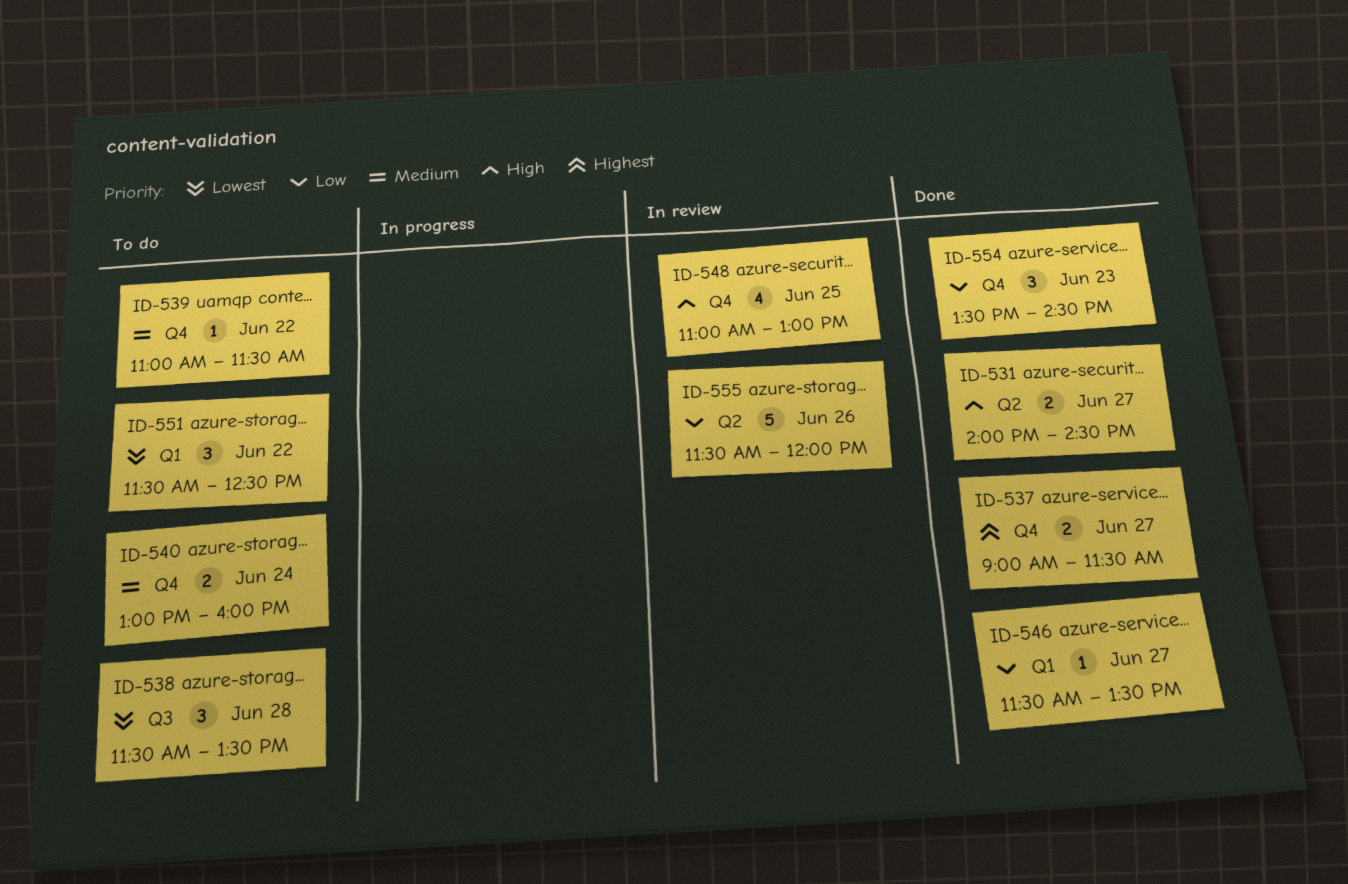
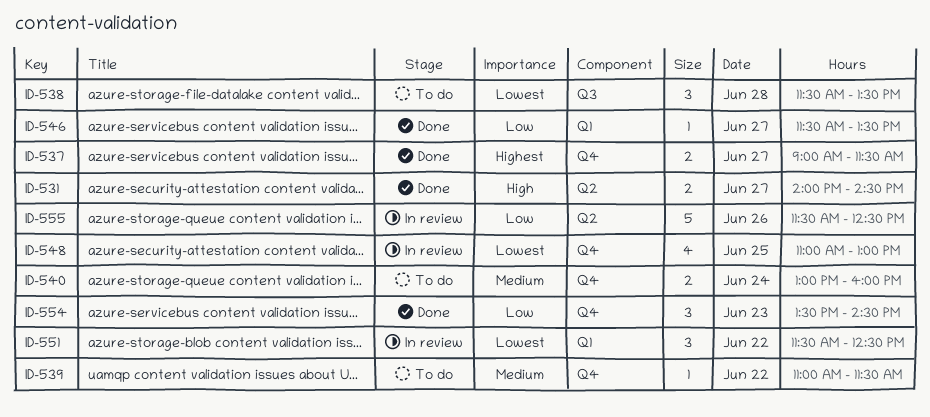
ID-548, priority: High -> Lowest
ID-551, status: To do -> In review
ID-555, ends: 12:00 -> 12:30

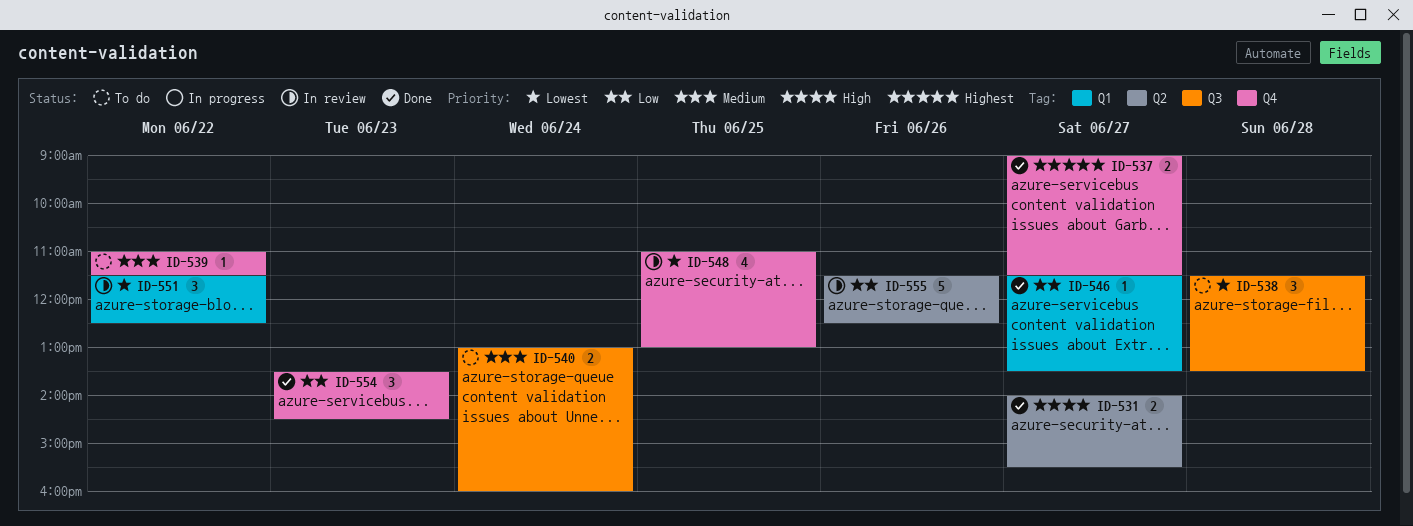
ID-531, ends: 14:30 -> 15:30
ID-540, label: Q4 -> Q3

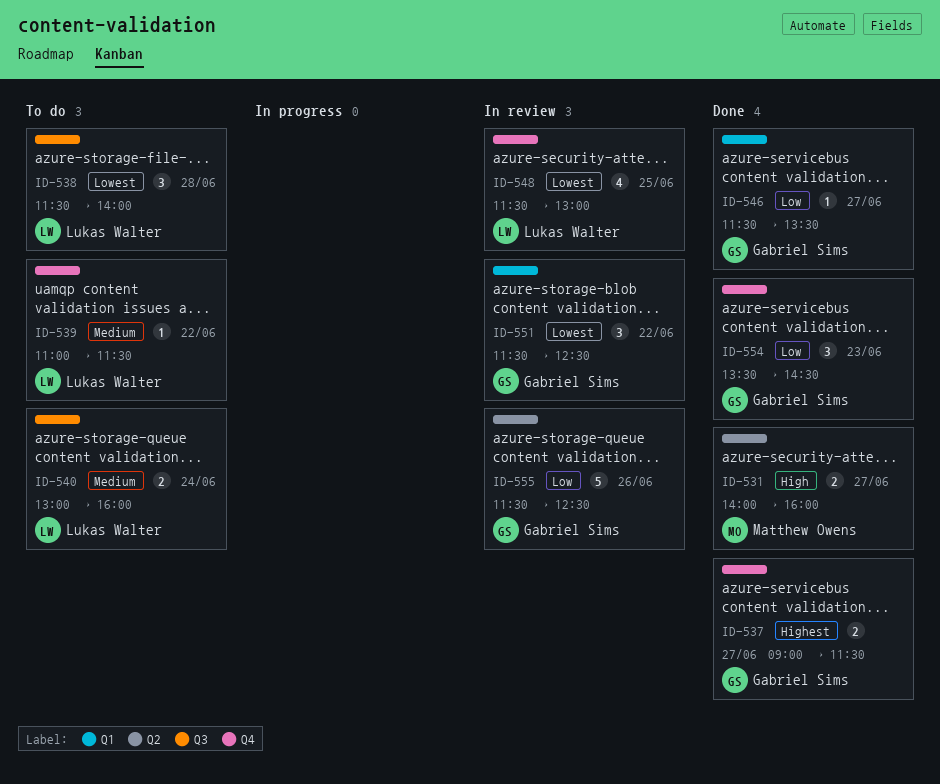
ID-531, ends: 15:30 -> 16:00
ID-538, ends: 13:30 -> 14:00
ID-548, begins: 11:00 -> 11:30

